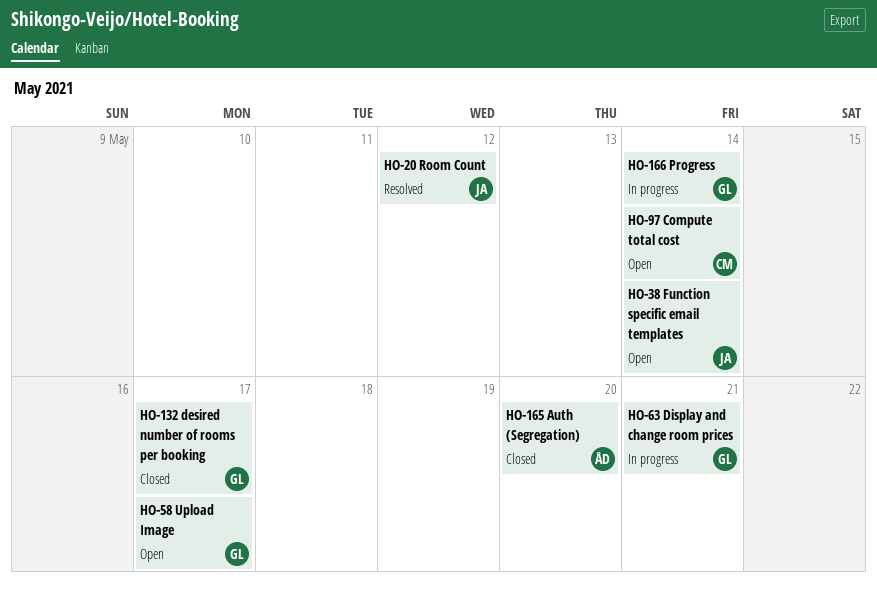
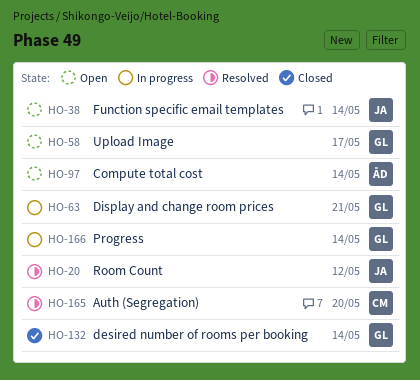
HO-97, owner: CM -> ÅD
HO-132, due: May 17 -> May 14
HO-165, status: Closed -> Resolved
HO-165, owner: ÅD -> CM

